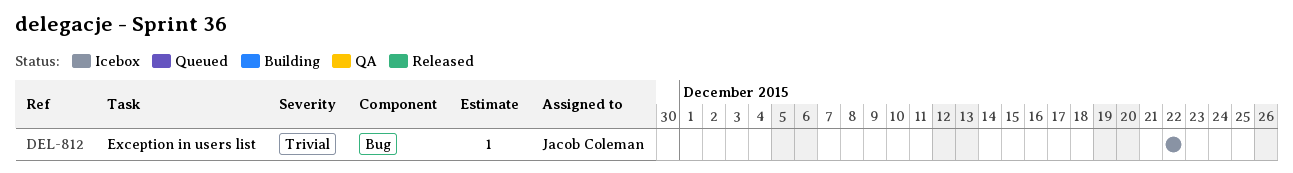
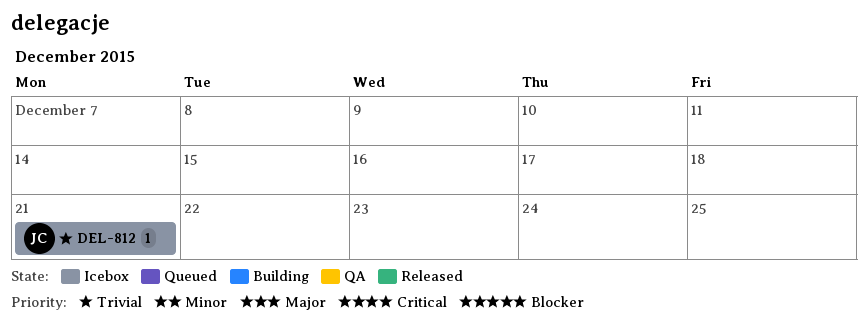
DEL-812, start: Dec 22 -> Dec 21
DEL-812, due: Dec 22 -> Dec 21

